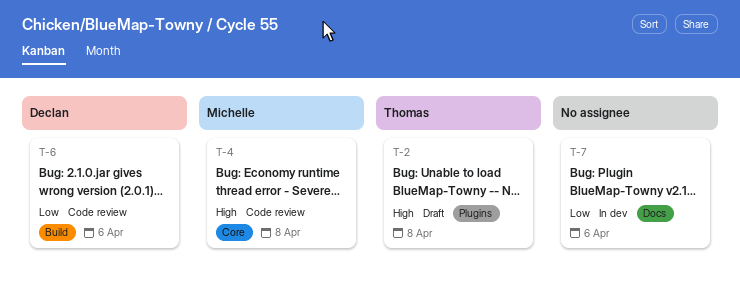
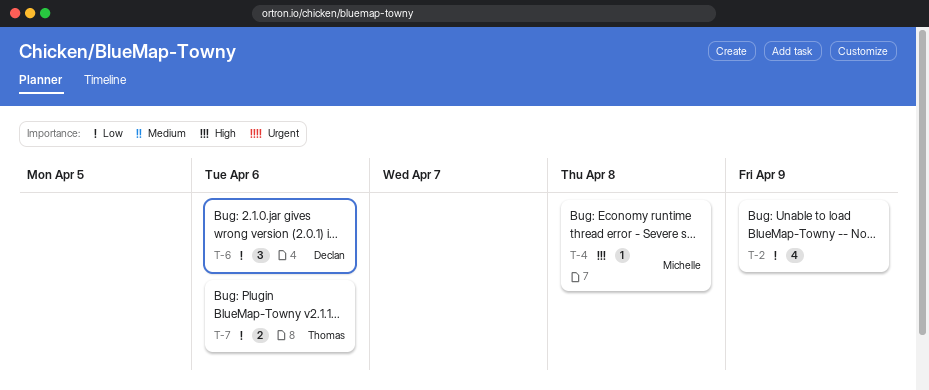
T-2, owner: Thomas -> none
T-2, priority: High -> Low
T-2, due: Apr 8 -> Apr 9
T-7, owner: none -> Thomas

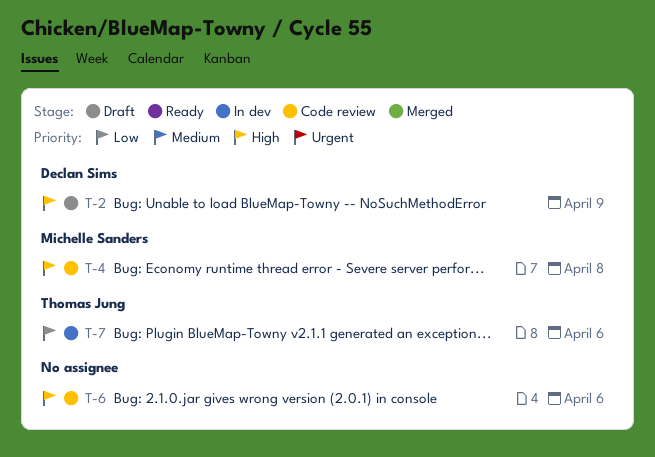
T-2, owner: none -> Declan Sims
T-2, priority: Low -> High
T-6, owner: Declan Sims -> none
T-6, priority: Low -> High

